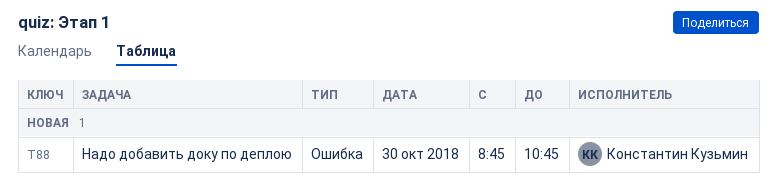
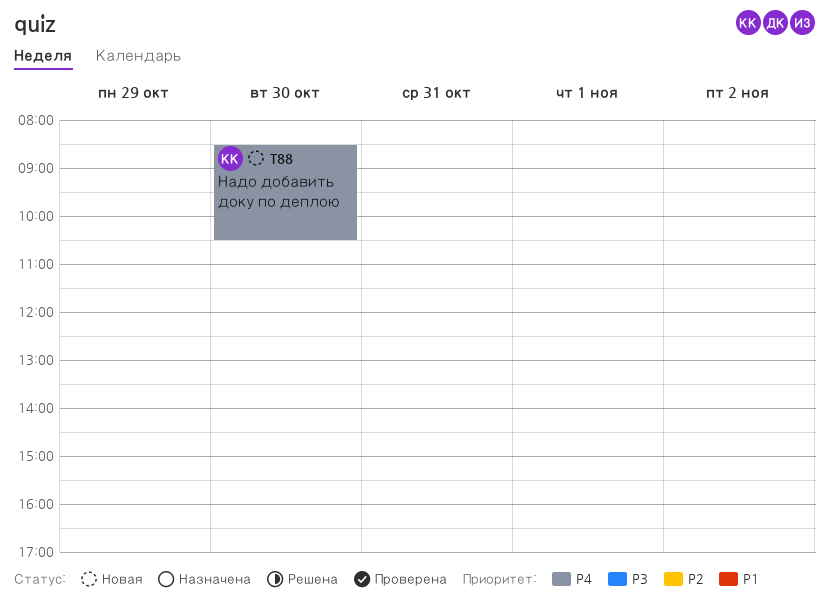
T88, begins: 08:45 -> 08:30
T88, ends: 10:45 -> 10:30

